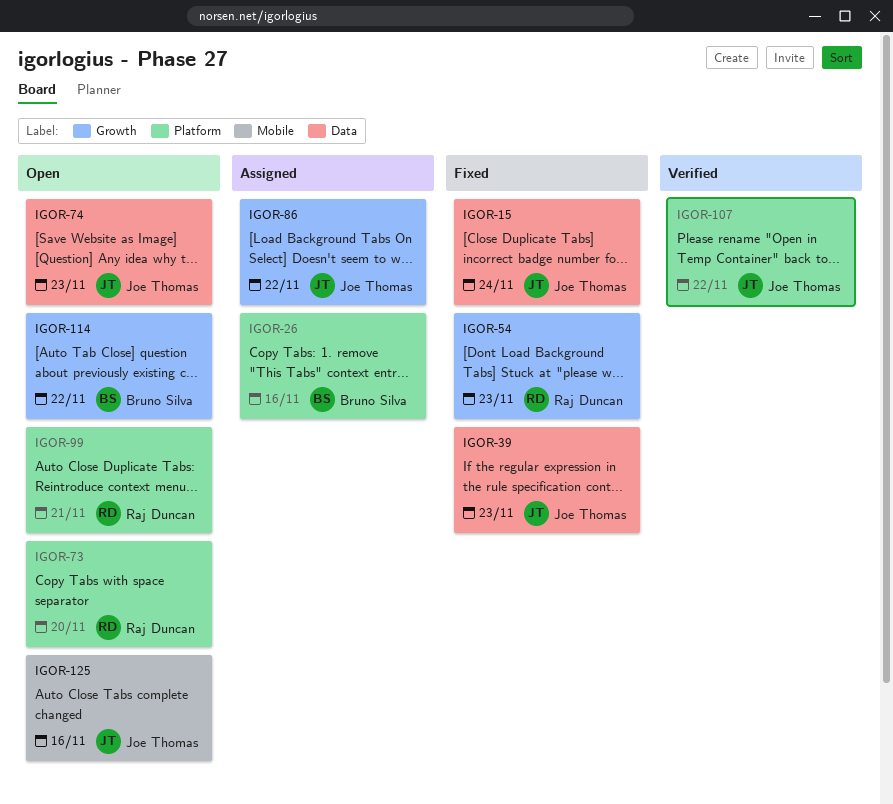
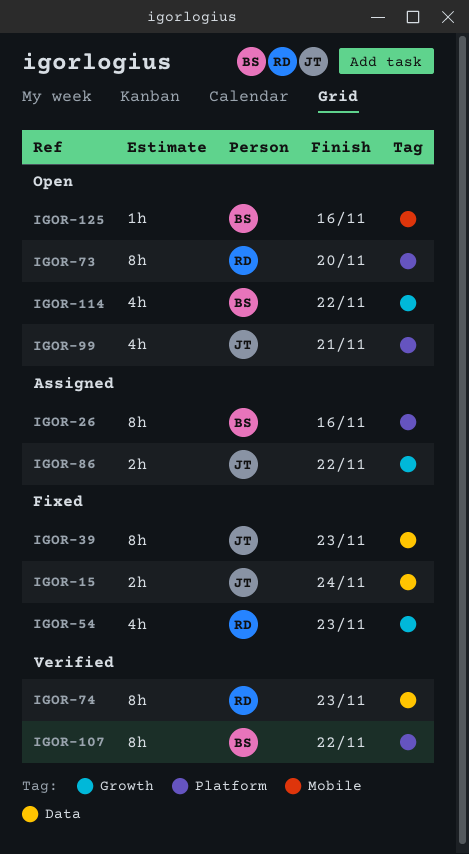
IGOR-74, status: Open -> Verified
IGOR-74, owner: Joe Thomas -> Raj Duncan
IGOR-99, owner: Raj Duncan -> Joe Thomas
IGOR-107, owner: Joe Thomas -> Bruno Silva
IGOR-125, owner: Joe Thomas -> Bruno Silva

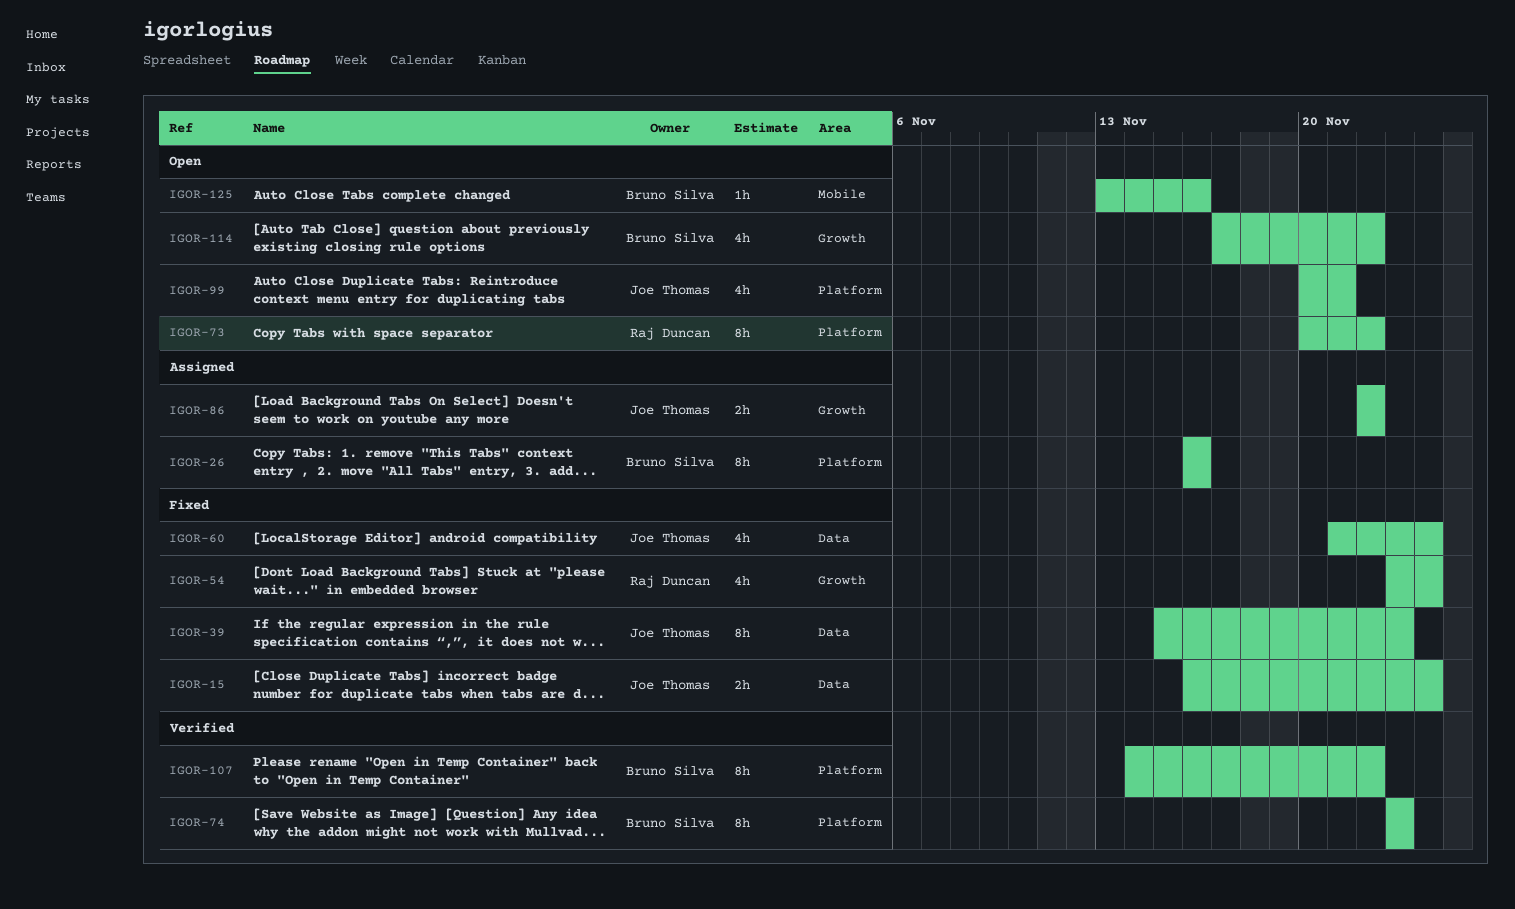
IGOR-54, due: Nov 23 -> Nov 24
IGOR-60: none -> present
IGOR-73, due: Nov 20 -> Nov 22
IGOR-74, owner: Raj Duncan -> Bruno Silva
IGOR-74, label: Data -> Platform

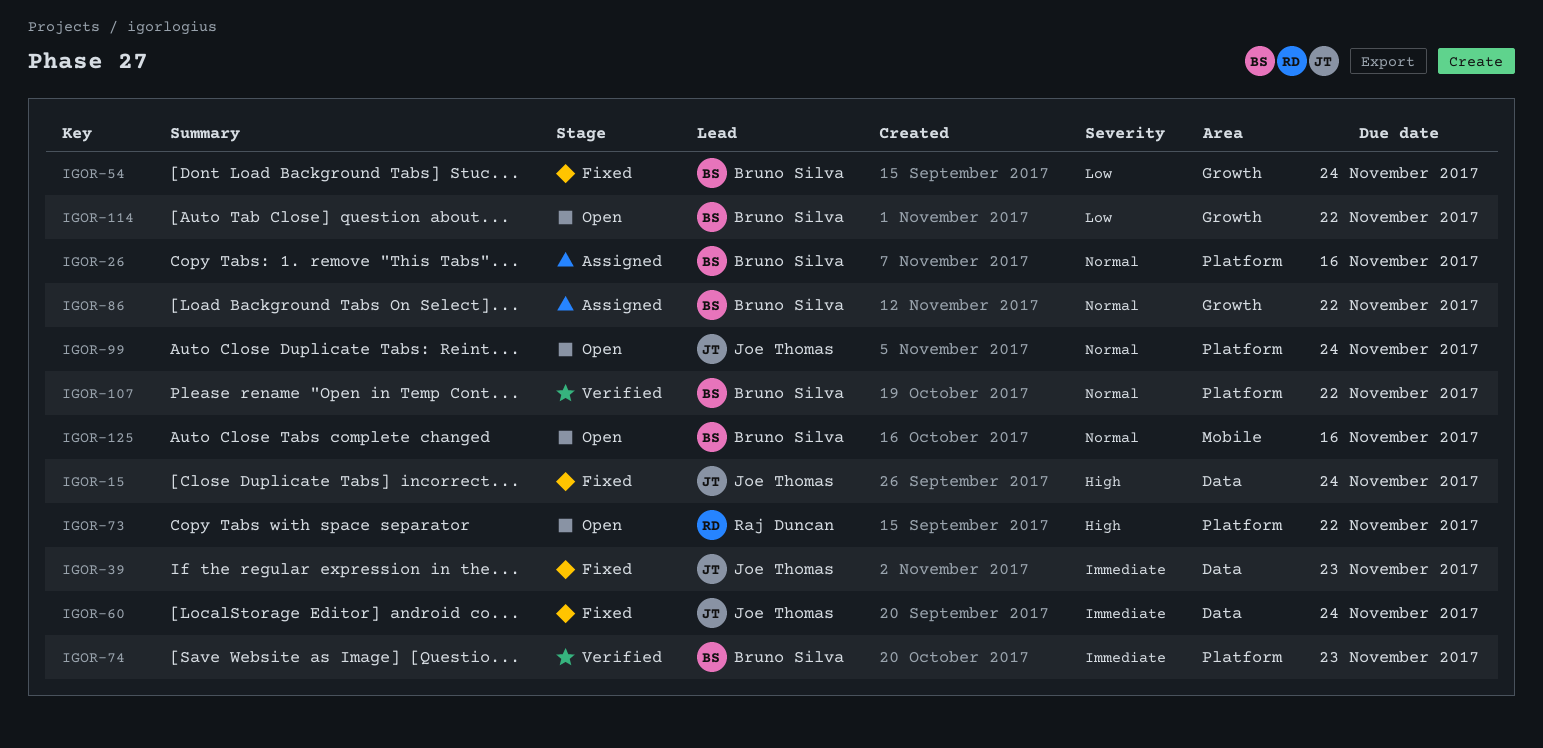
IGOR-54, owner: Raj Duncan -> Bruno Silva
IGOR-86, owner: Joe Thomas -> Bruno Silva
IGOR-99, due: Nov 21 -> Nov 24

